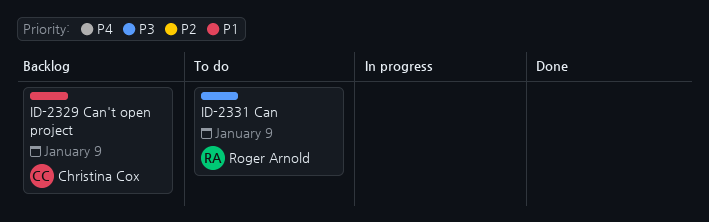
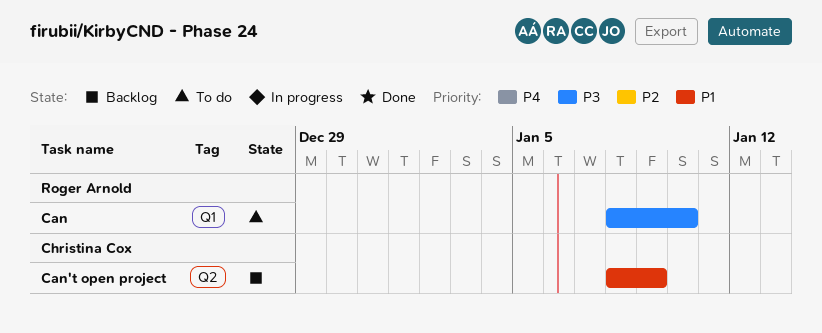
Can, due: Jan 9 -> Jan 10

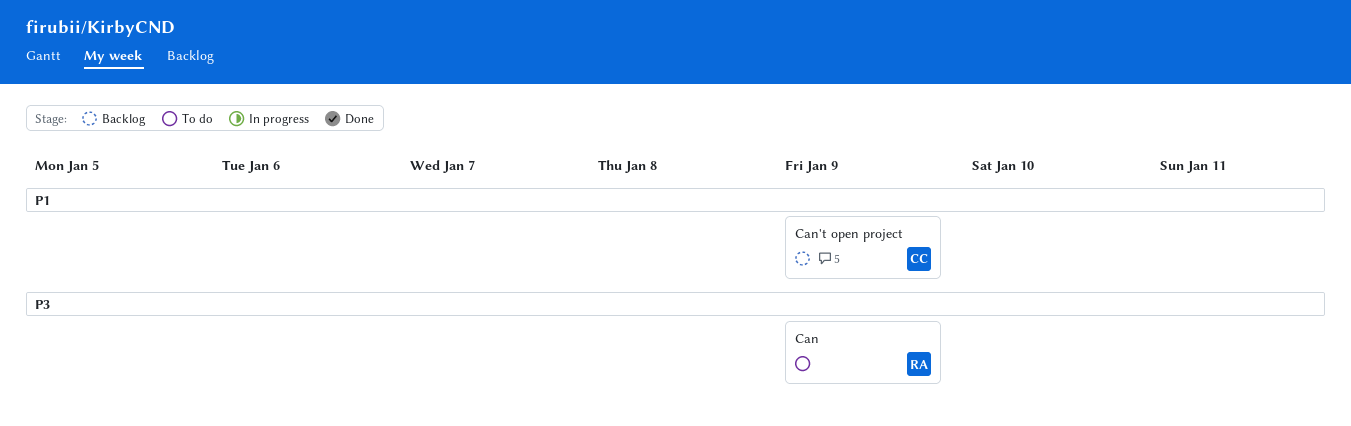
Can, due: Jan 10 -> Jan 9

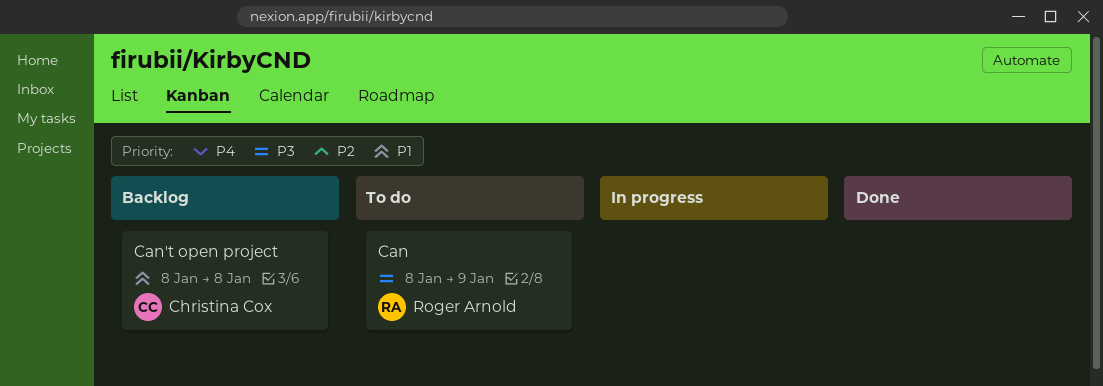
Can't open project, due: Jan 9 -> Jan 8

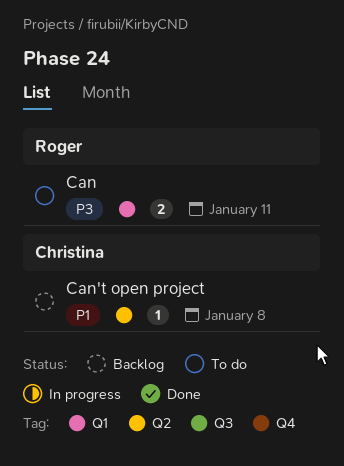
Can, due: Jan 9 -> Jan 11

